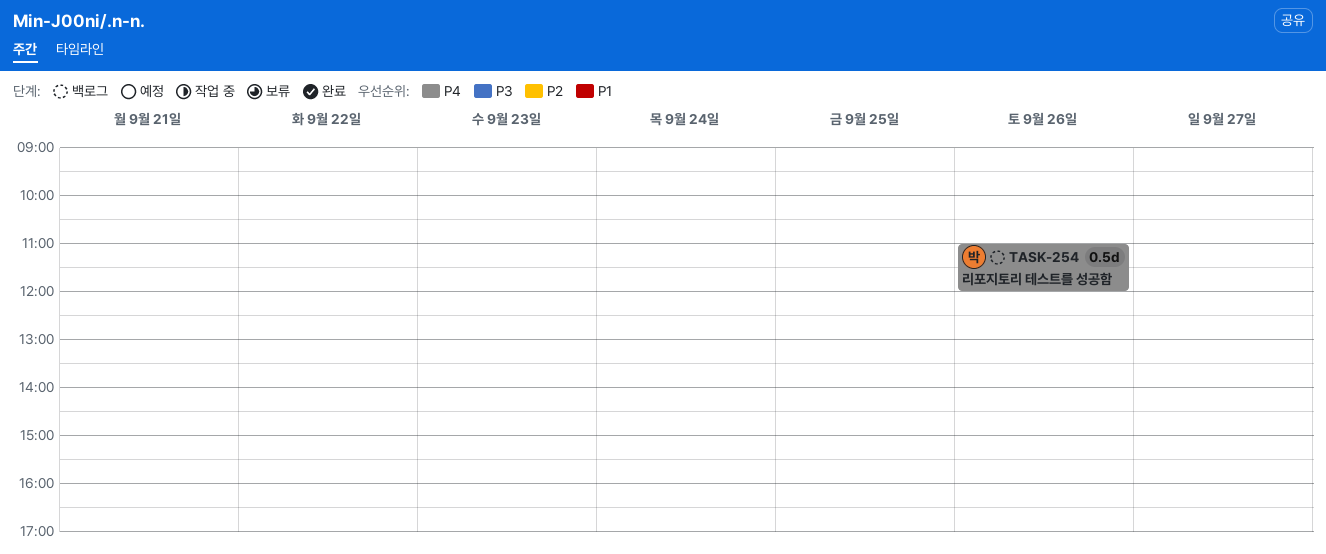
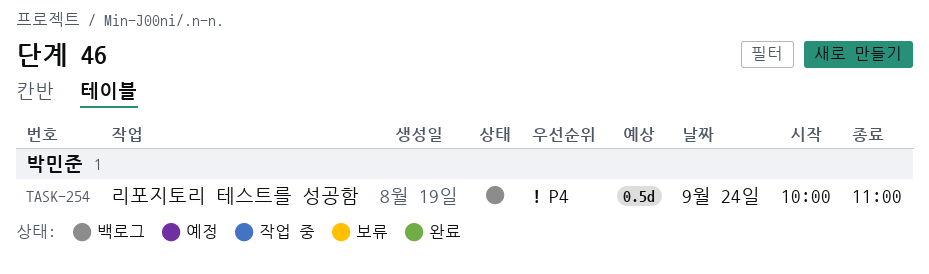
TASK-254, day: Sep 26 -> Sep 24
TASK-254, begins: 11:00 -> 10:00
TASK-254, ends: 12:00 -> 11:00

